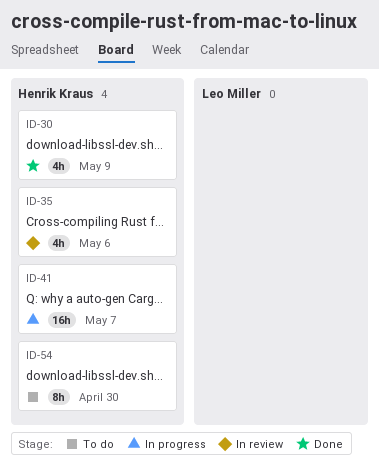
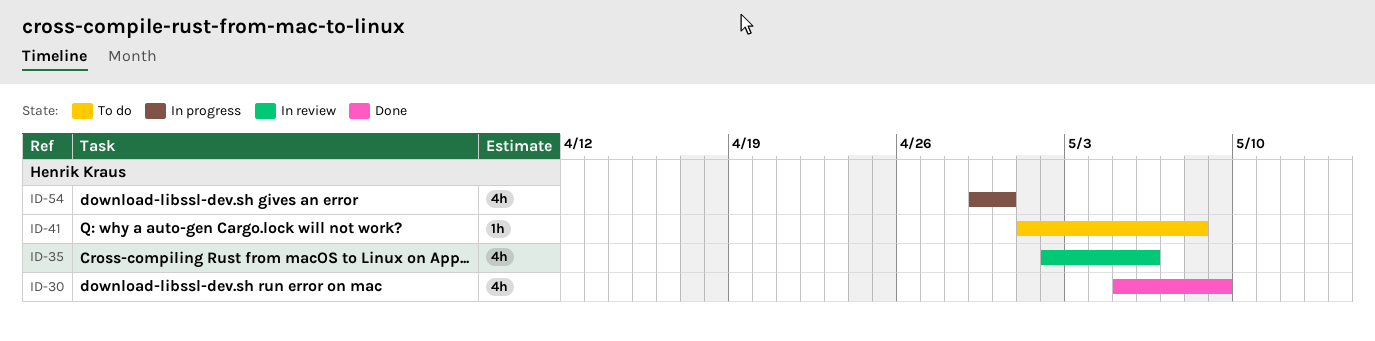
ID-41, status: In progress -> To do
ID-41, estimate: 16h -> 1h
ID-41, due: May 7 -> May 8
ID-54, status: To do -> In progress
ID-54, estimate: 8h -> 4h

